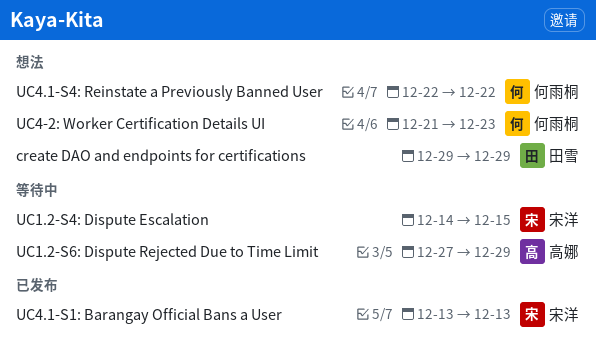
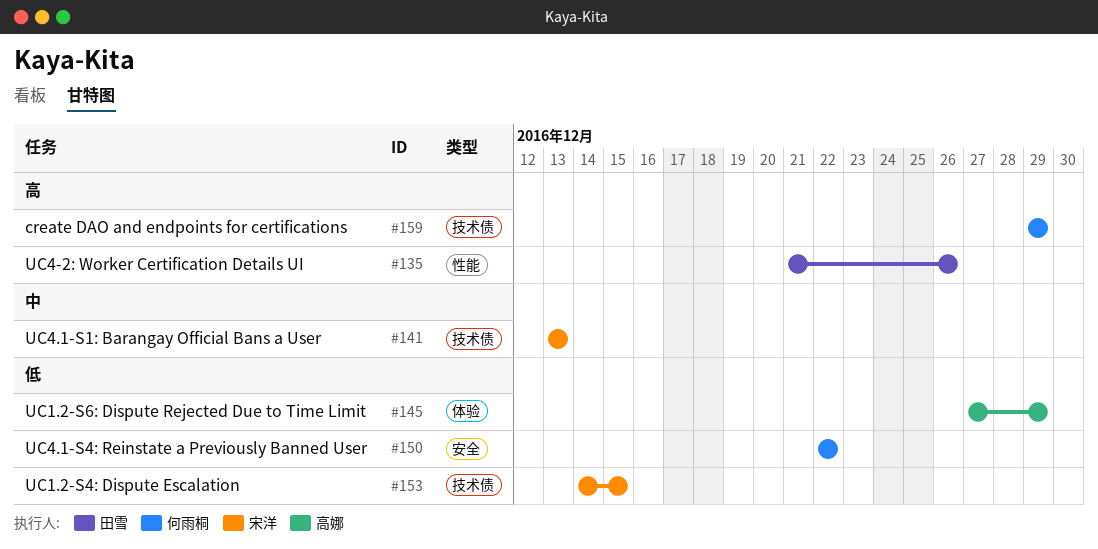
create DAO and endpoints for certifications, owner: 田雪 -> 何雨桐
UC4-2: Worker Certification Details UI, owner: 何雨桐 -> 田雪
UC4-2: Worker Certification Details UI, due: Dec 23 -> Dec 26

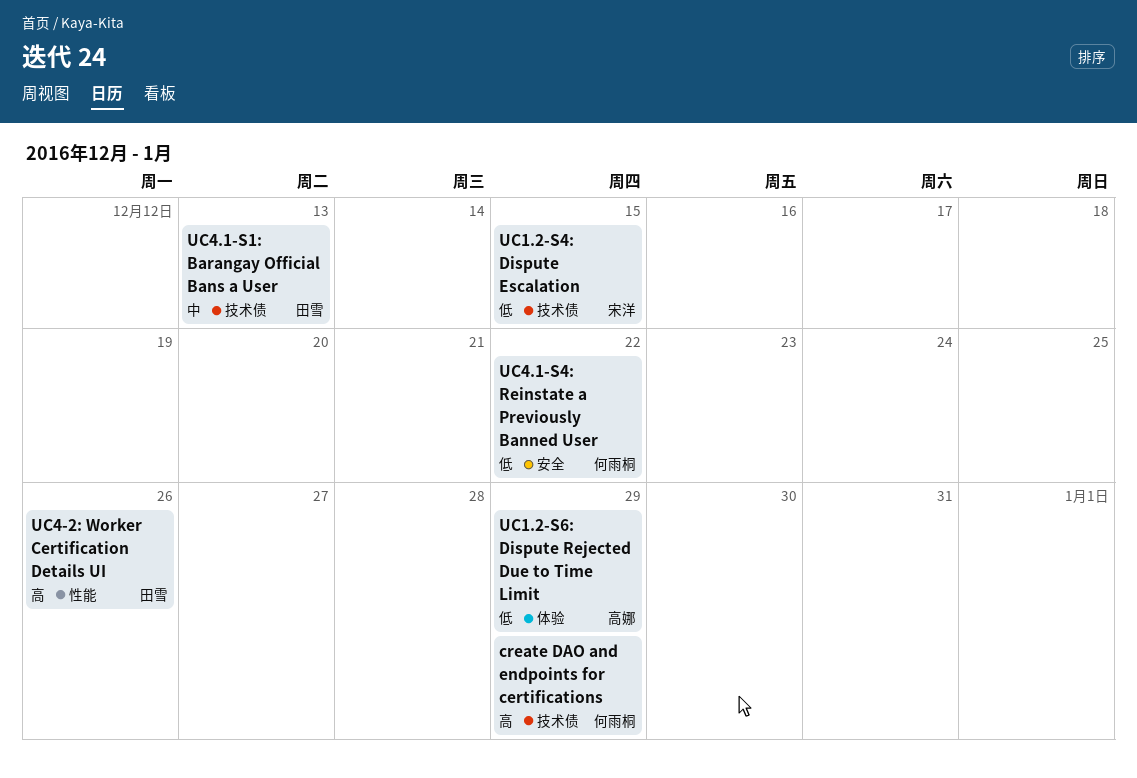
UC4.1-S1: Barangay Official Bans a User, owner: 宋洋 -> 田雪

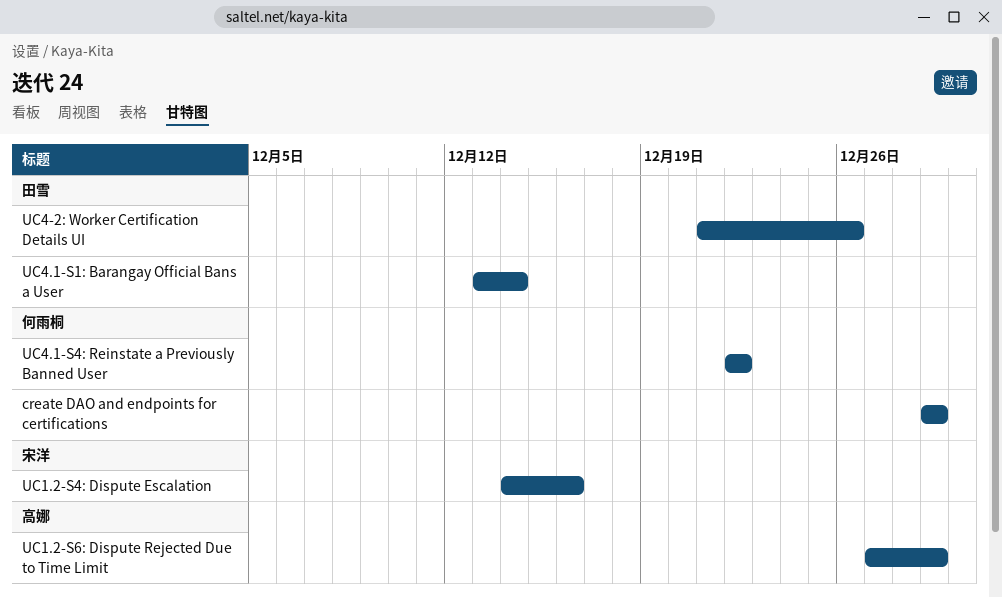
UC1.2-S4: Dispute Escalation, due: Dec 15 -> Dec 16
UC4.1-S1: Barangay Official Bans a User, due: Dec 13 -> Dec 14

